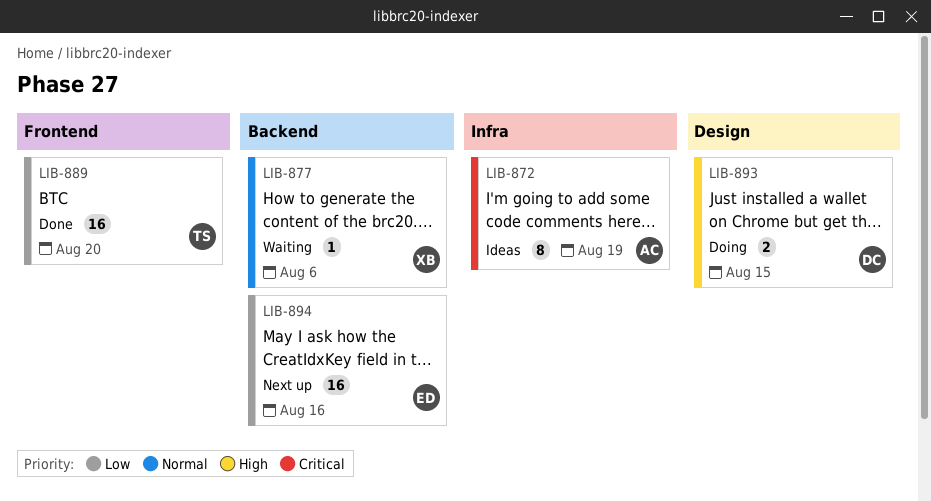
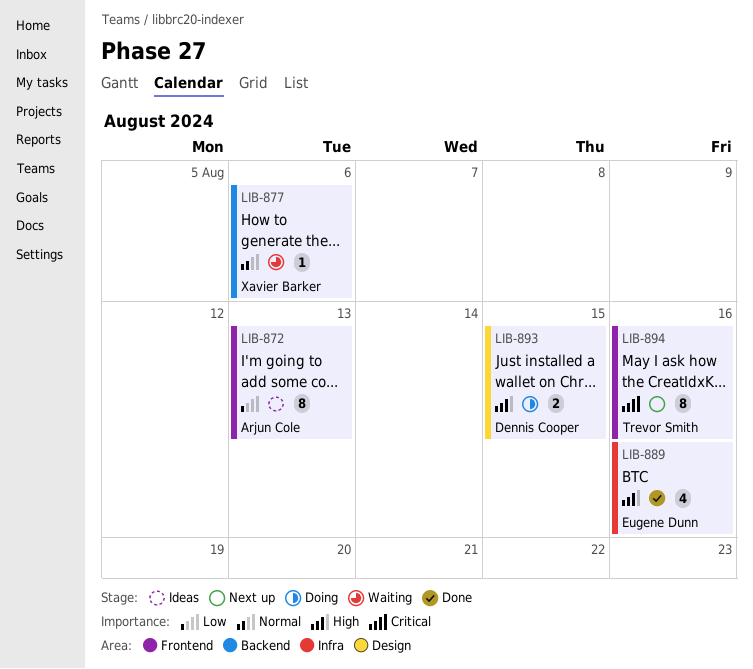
LIB-872, priority: Critical -> Low
LIB-872, label: Infra -> Frontend
LIB-872, due: Aug 19 -> Aug 13
LIB-889, owner: Trevor Smith -> Eugene Dunn
LIB-889, priority: Low -> High
LIB-889, label: Frontend -> Infra
LIB-889, estimate: 16 -> 4
LIB-889, due: Aug 20 -> Aug 16
LIB-894, owner: Eugene Dunn -> Trevor Smith
LIB-894, priority: Low -> Critical
LIB-894, label: Backend -> Frontend
LIB-894, estimate: 16 -> 8

